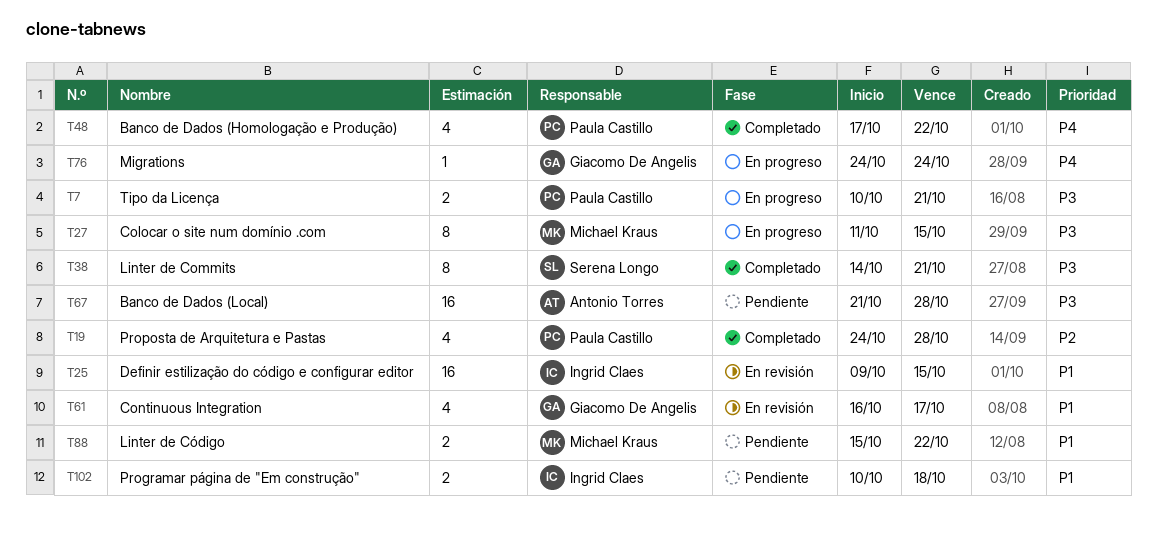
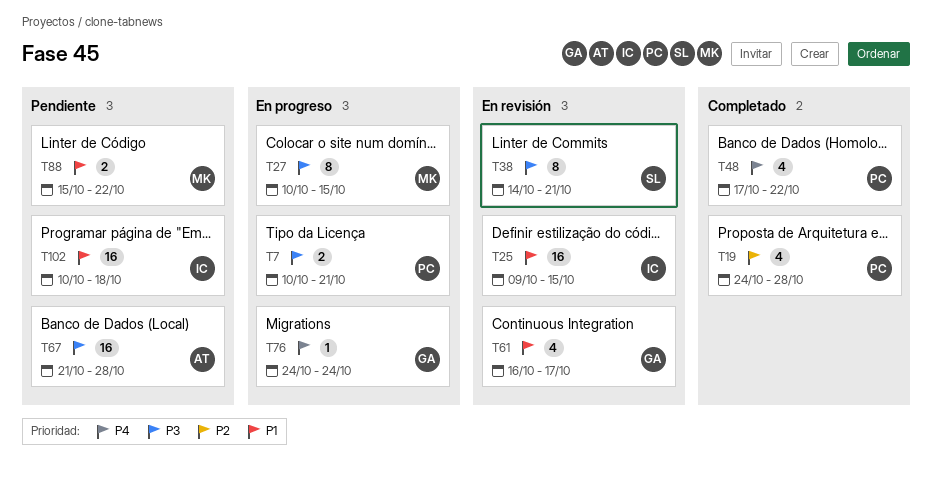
T27, start: Oct 11 -> Oct 10
T38, status: Completado -> En revisión
T102, estimate: 2 -> 16

